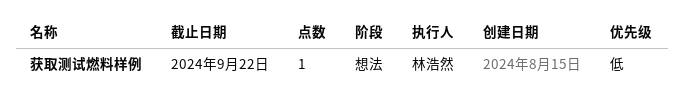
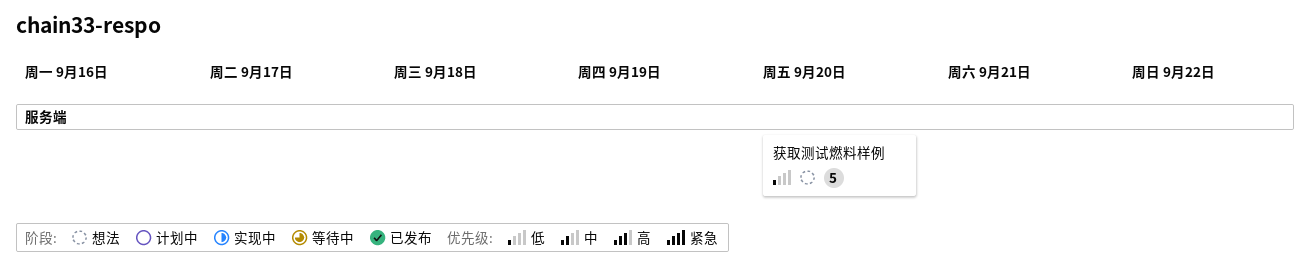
获取测试燃料样例, estimate: 1 -> 5
获取测试燃料样例, due: Sep 22 -> Sep 20

